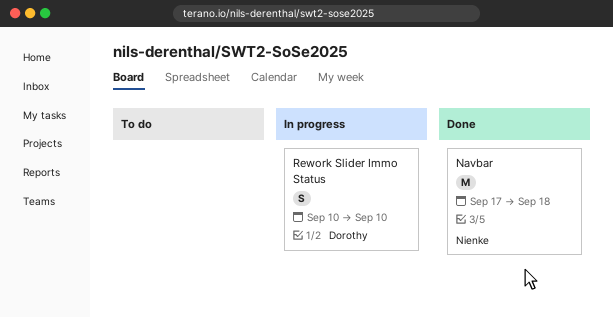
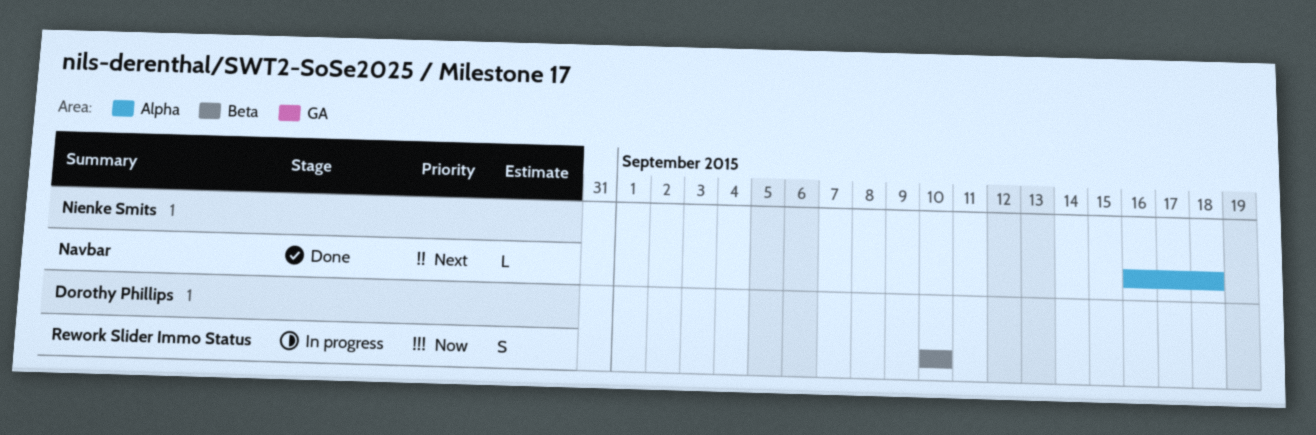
Navbar, estimate: M -> L
Navbar, start: Sep 17 -> Sep 16

